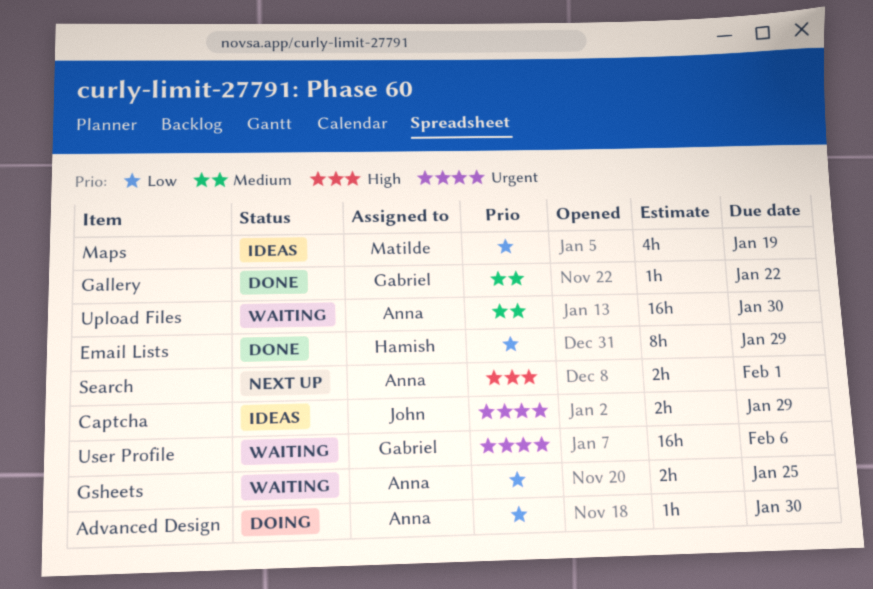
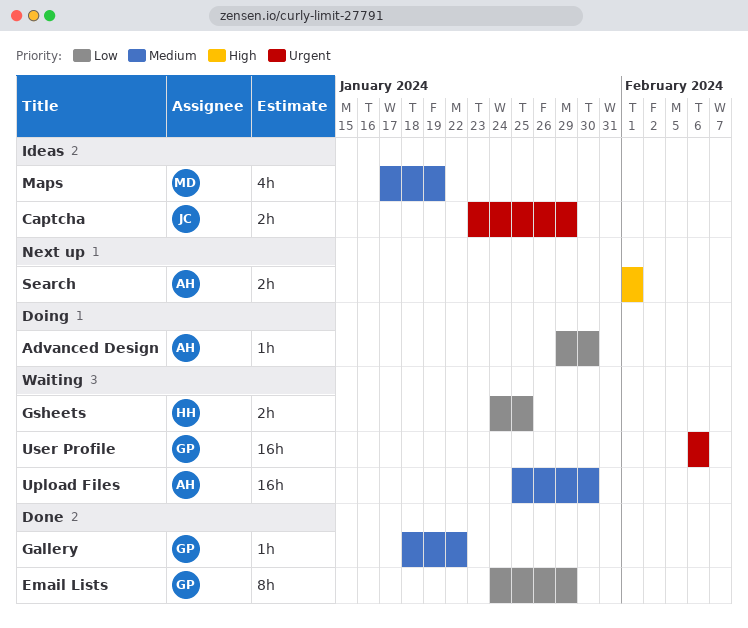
Email Lists, owner: Hamish -> Gabriel
Gsheets, owner: Anna -> Hamish
Maps, priority: Low -> Medium

